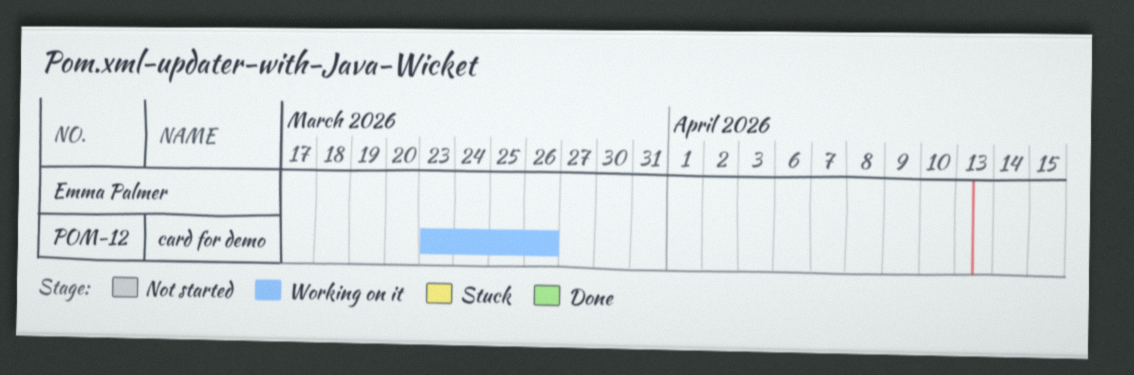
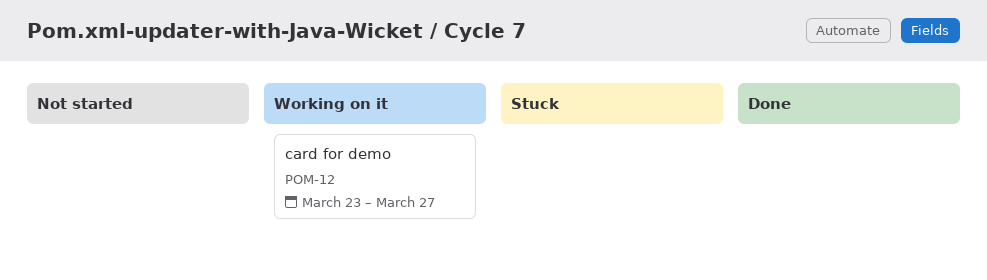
POM-12, due: Mar 26 -> Mar 27

